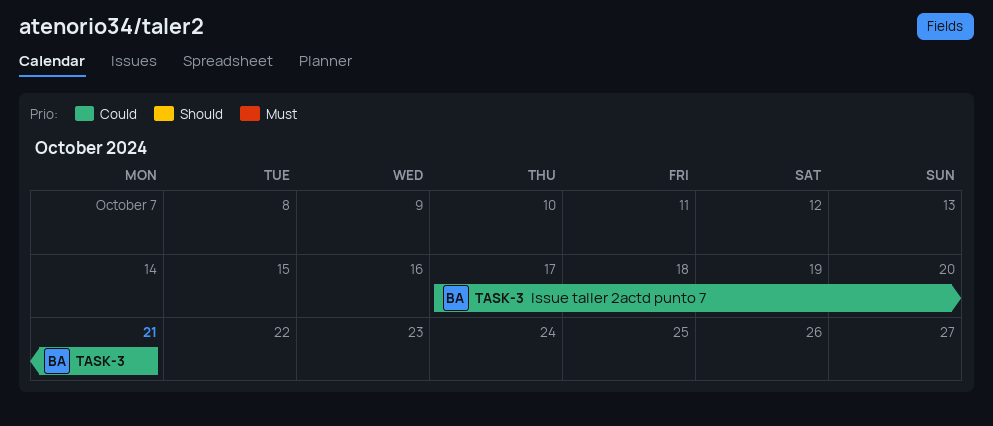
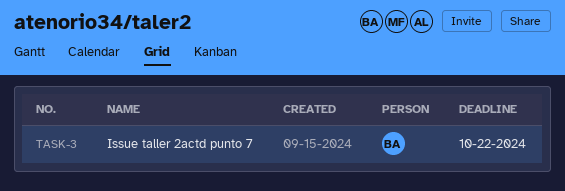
TASK-3, due: Oct 21 -> Oct 22

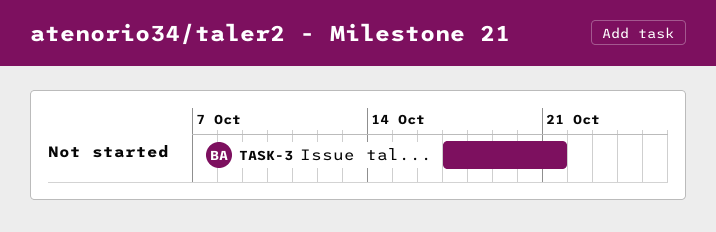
TASK-3, due: Oct 22 -> Oct 21

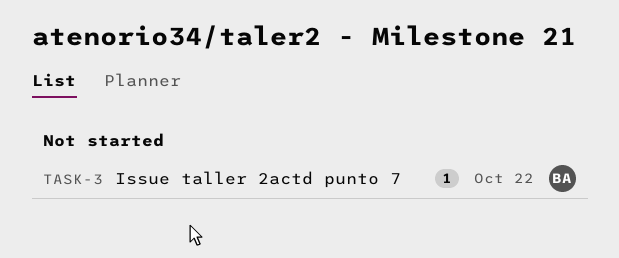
TASK-3, due: Oct 21 -> Oct 22

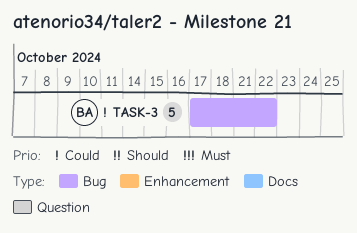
TASK-3, estimate: 1 -> 5

